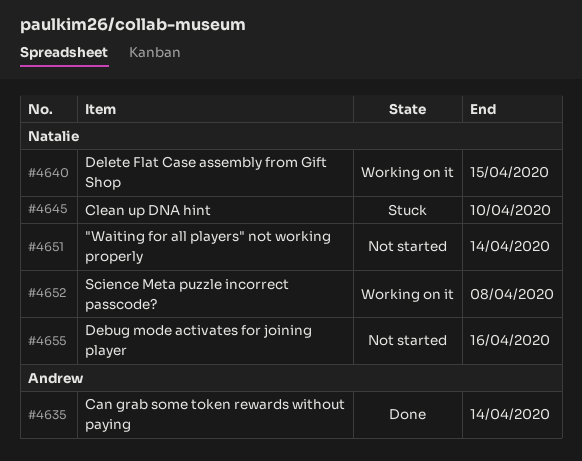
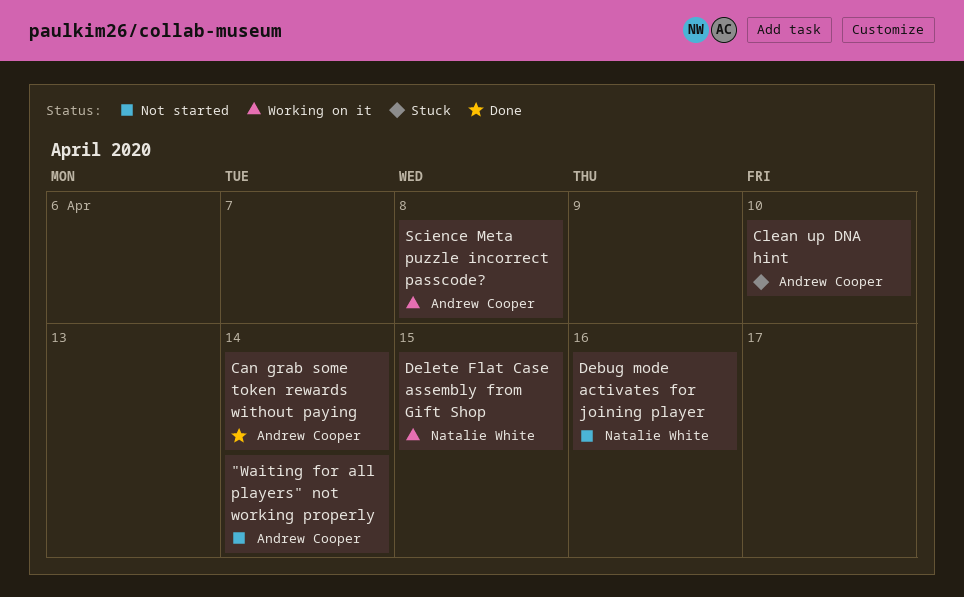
"Waiting for all players" not working properly, owner: Natalie White -> Andrew Cooper
Clean up DNA hint, owner: Natalie White -> Andrew Cooper
Science Meta puzzle incorrect passcode?, owner: Natalie White -> Andrew Cooper

